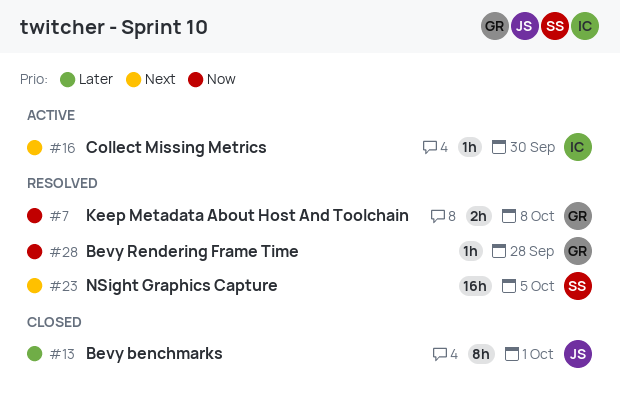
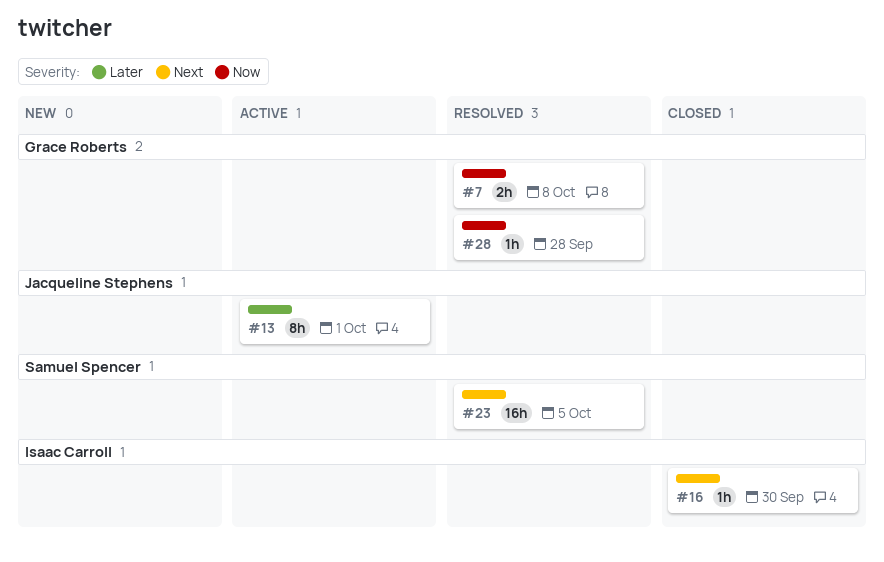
#13, status: Closed -> Active
#16, status: Active -> Closed

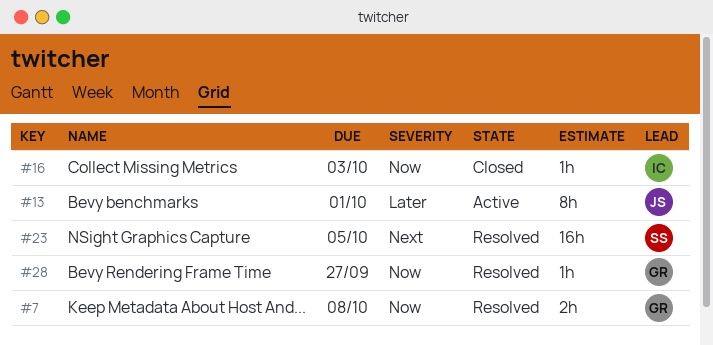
#16, priority: Next -> Now
#16, due: Sep 30 -> Oct 3
#28, due: Sep 28 -> Sep 27

